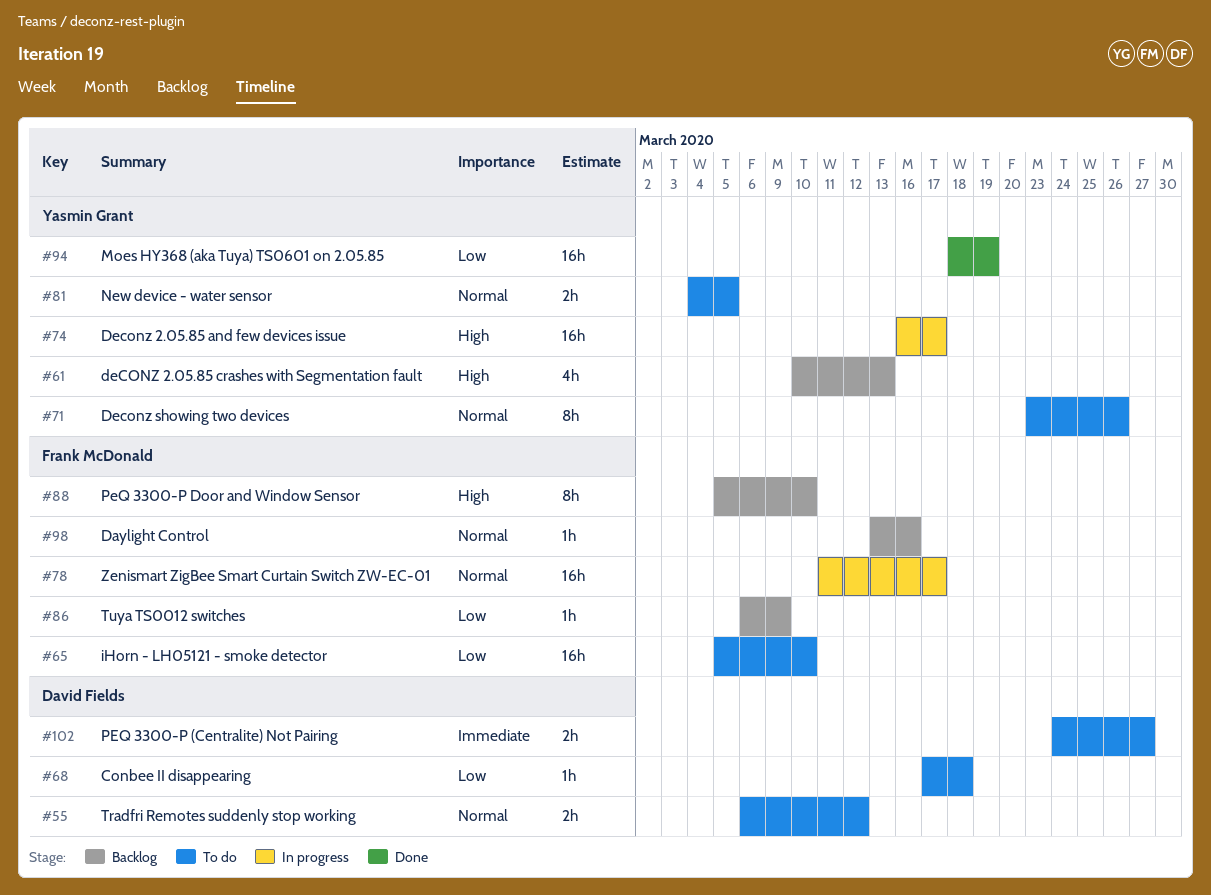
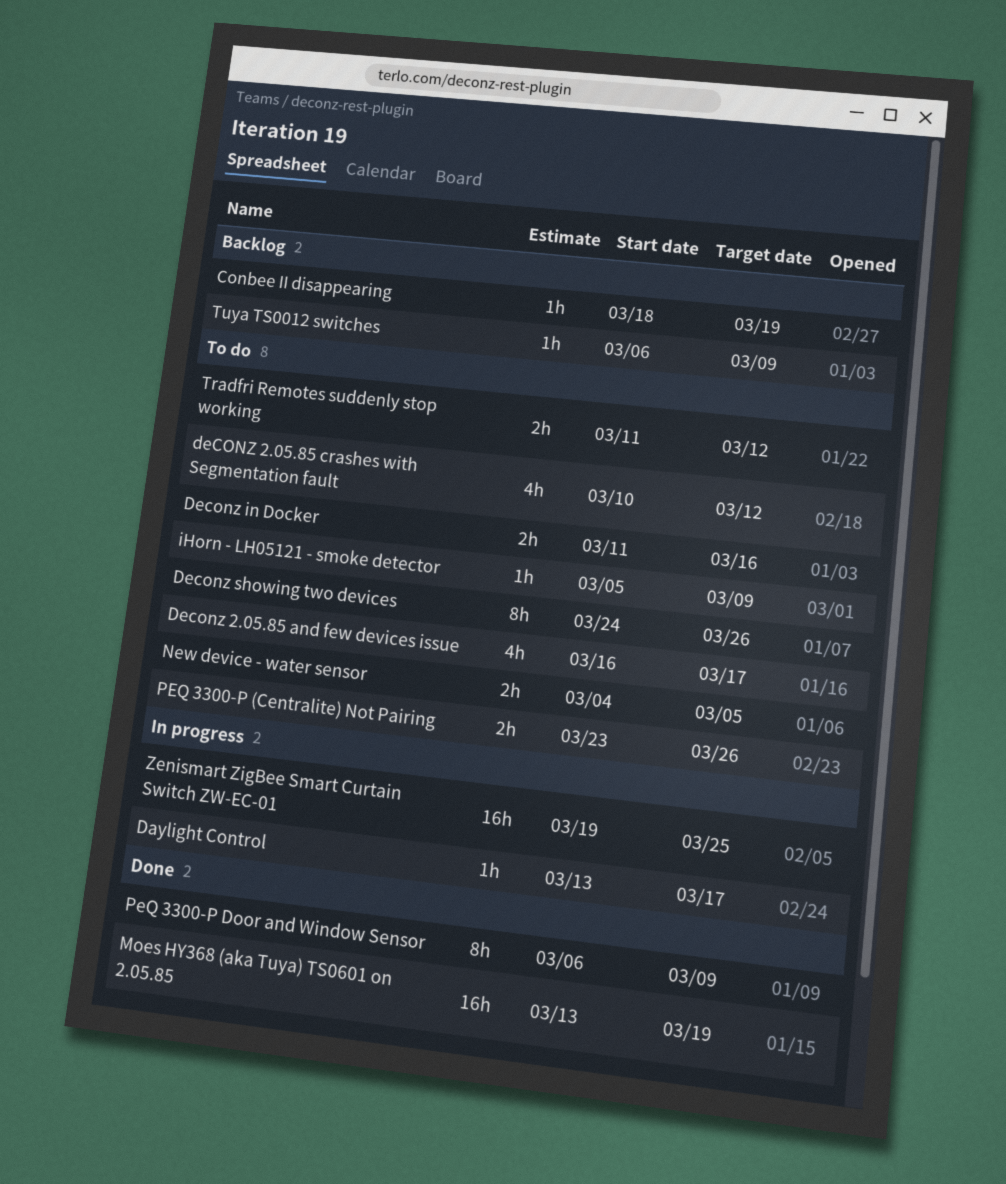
Conbee II disappearing, status: To do -> Backlog
Conbee II disappearing, start: Mar 17 -> Mar 18
Conbee II disappearing, due: Mar 18 -> Mar 19
Daylight Control, status: Backlog -> In progress
Daylight Control, due: Mar 16 -> Mar 17
Deconz 2.05.85 and few devices issue, status: In progress -> To do
Deconz 2.05.85 and few devices issue, estimate: 16h -> 4h
deCONZ 2.05.85 crashes with Segmentation fault, status: Backlog -> To do
deCONZ 2.05.85 crashes with Segmentation fault, due: Mar 13 -> Mar 12
Deconz in Docker: none -> present
Deconz showing two devices, start: Mar 23 -> Mar 24
iHorn - LH05121 - smoke detector, estimate: 16h -> 1h
iHorn - LH05121 - smoke detector, due: Mar 10 -> Mar 9
Moes HY368 (aka Tuya) TS0601 on 2.05.85, start: Mar 18 -> Mar 13
PEQ 3300-P (Centralite) Not Pairing, start: Mar 24 -> Mar 23
PEQ 3300-P (Centralite) Not Pairing, due: Mar 27 -> Mar 26
PeQ 3300-P Door and Window Sensor, status: Backlog -> Done
PeQ 3300-P Door and Window Sensor, start: Mar 5 -> Mar 6
PeQ 3300-P Door and Window Sensor, due: Mar 10 -> Mar 9
Tradfri Remotes suddenly stop working, start: Mar 6 -> Mar 11
Zenismart ZigBee Smart Curtain Switch ZW-EC-01, start: Mar 11 -> Mar 19
Zenismart ZigBee Smart Curtain Switch ZW-EC-01, due: Mar 17 -> Mar 25

